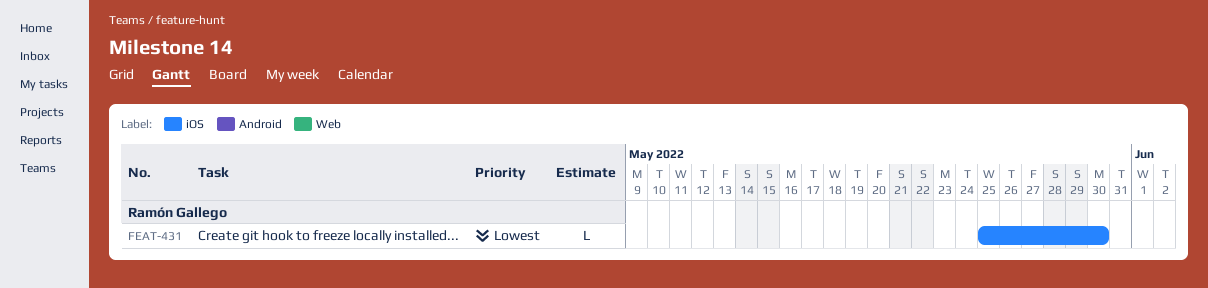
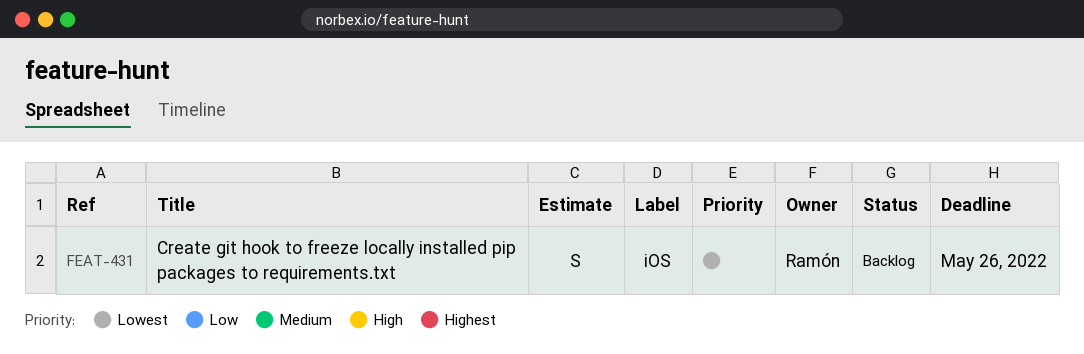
FEAT-431, estimate: L -> S
FEAT-431, due: May 30 -> May 26

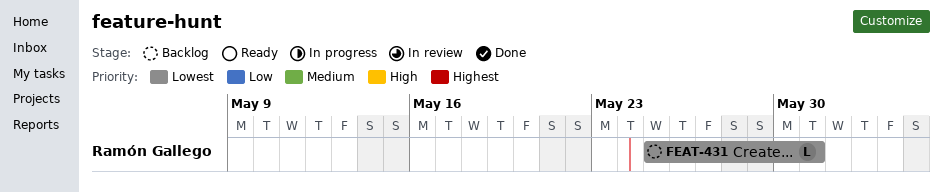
FEAT-431, estimate: S -> L
FEAT-431, due: May 26 -> May 31

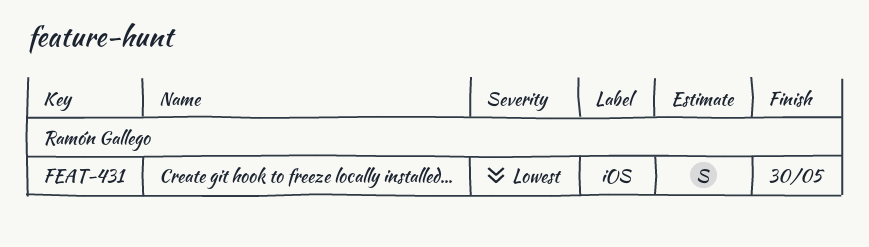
FEAT-431, estimate: L -> S
FEAT-431, due: May 31 -> May 30

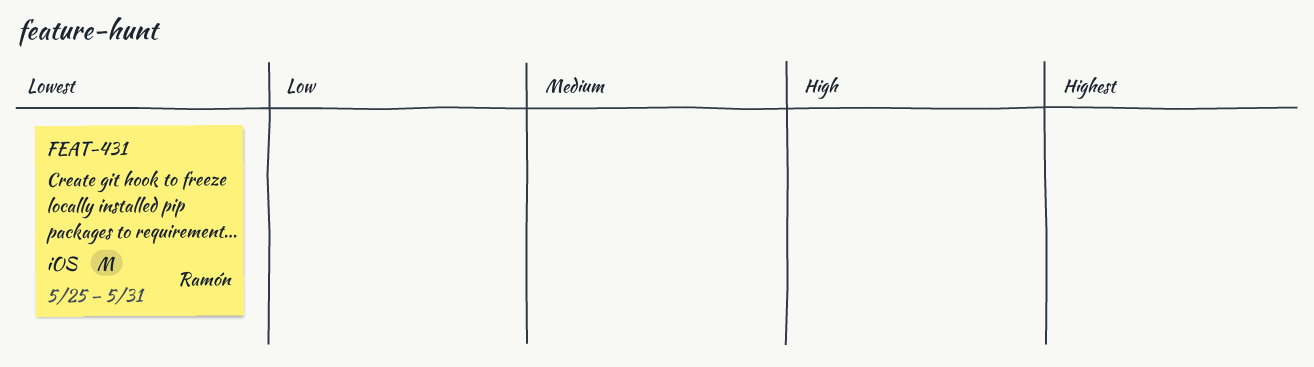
FEAT-431, estimate: S -> M
FEAT-431, due: May 30 -> May 31

